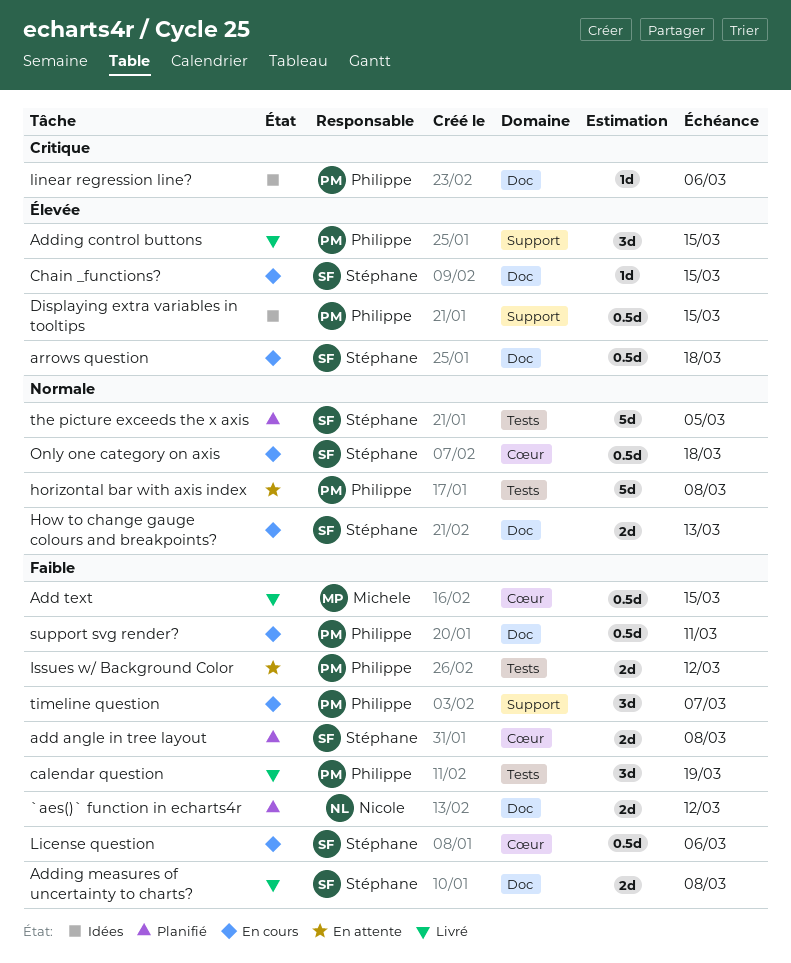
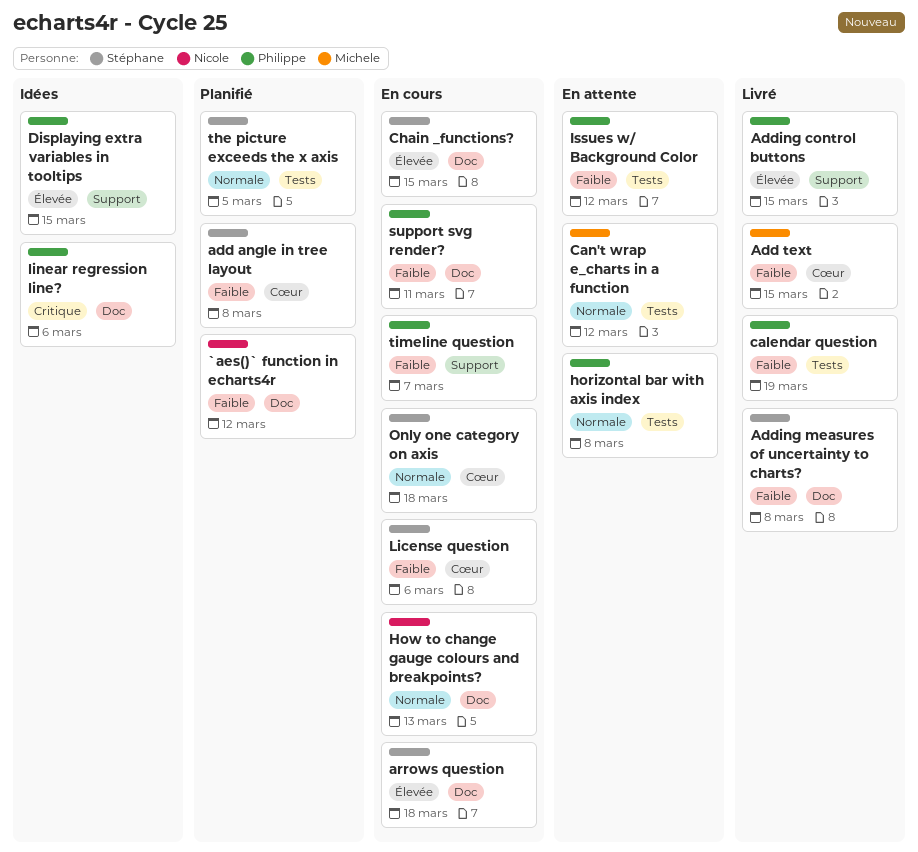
Can't wrap e_charts in a function: none -> present
How to change gauge colours and breakpoints?, owner: Stéphane -> Nicole

